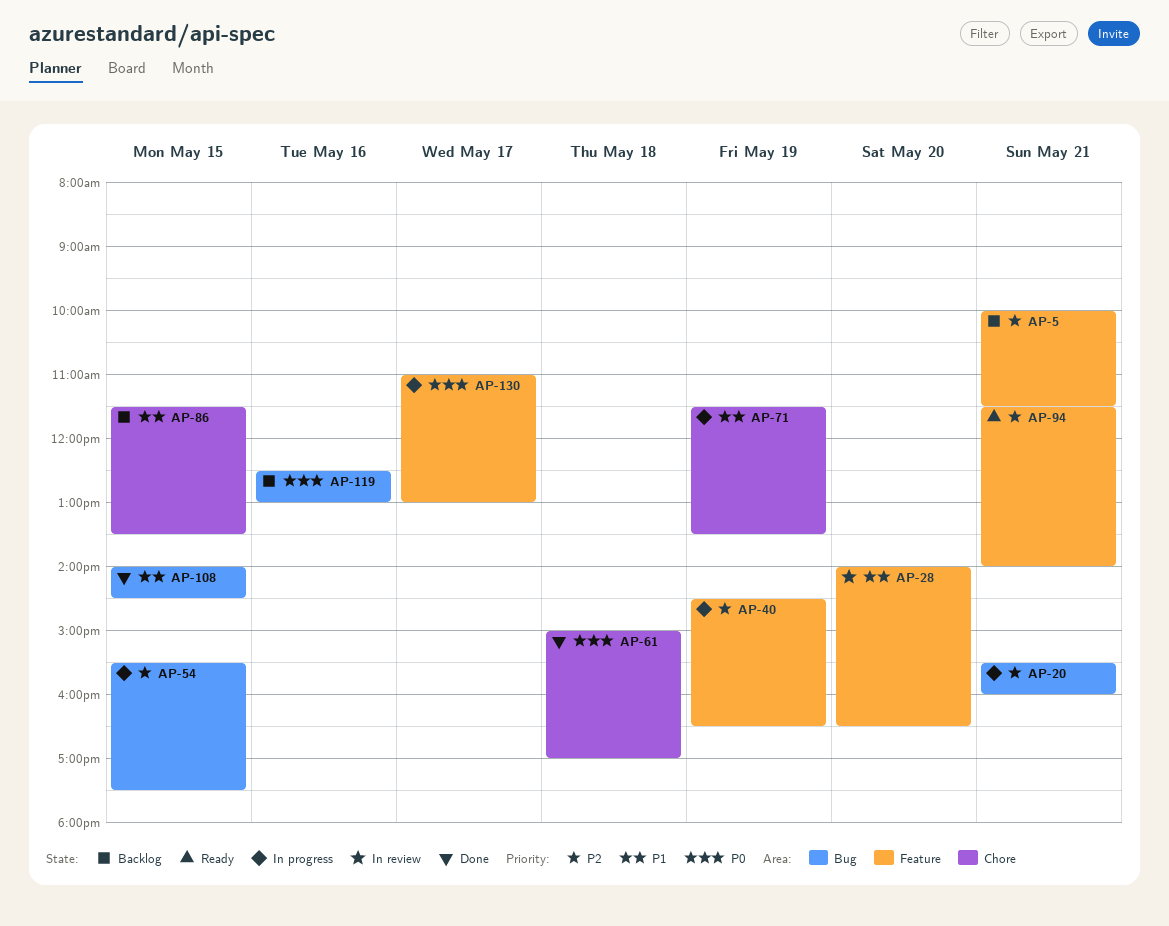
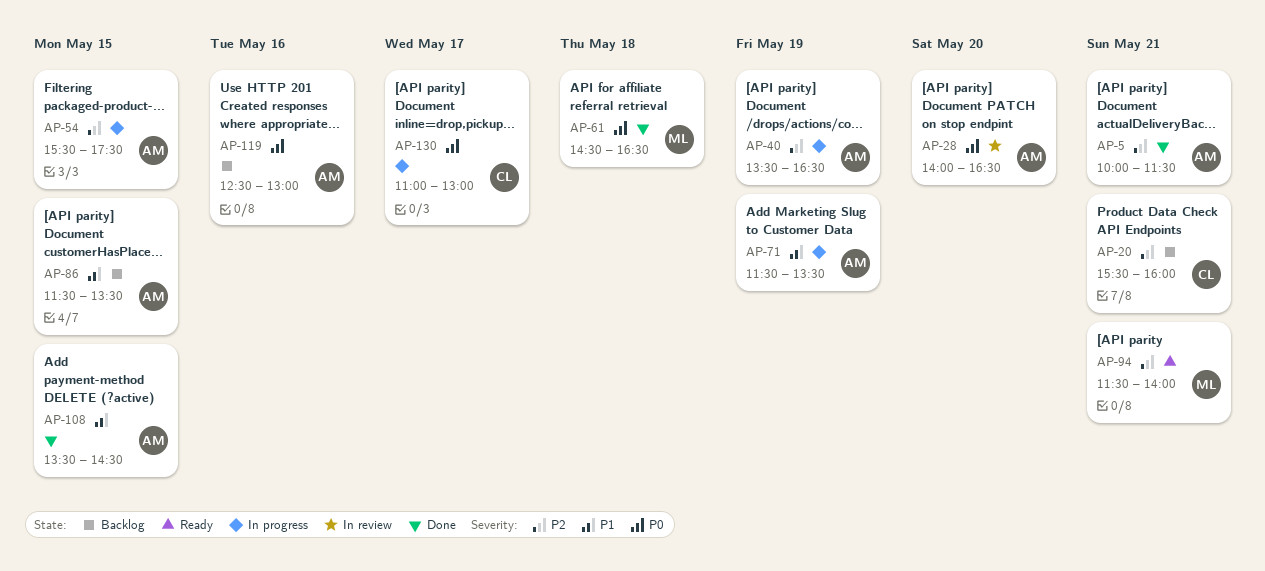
AP-5, status: Backlog -> Done
AP-20, status: In progress -> Backlog
AP-28, priority: P1 -> P0
AP-40, begins: 14:30 -> 13:30
AP-61, begins: 15:00 -> 14:30
AP-61, ends: 17:00 -> 16:30
AP-108, begins: 14:00 -> 13:30

